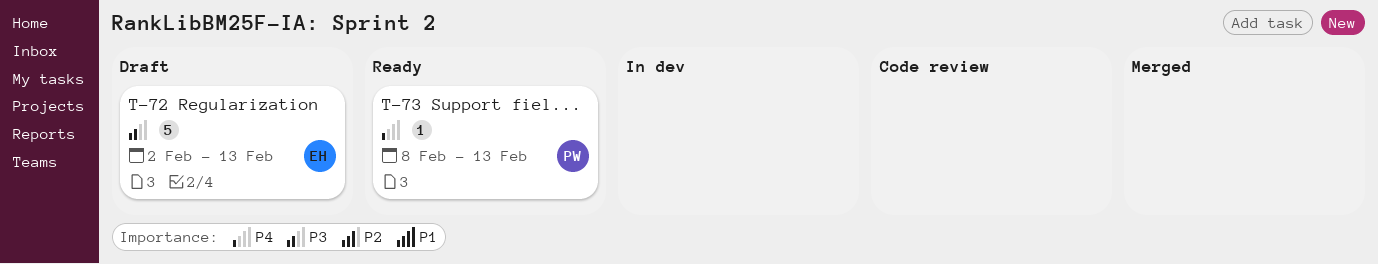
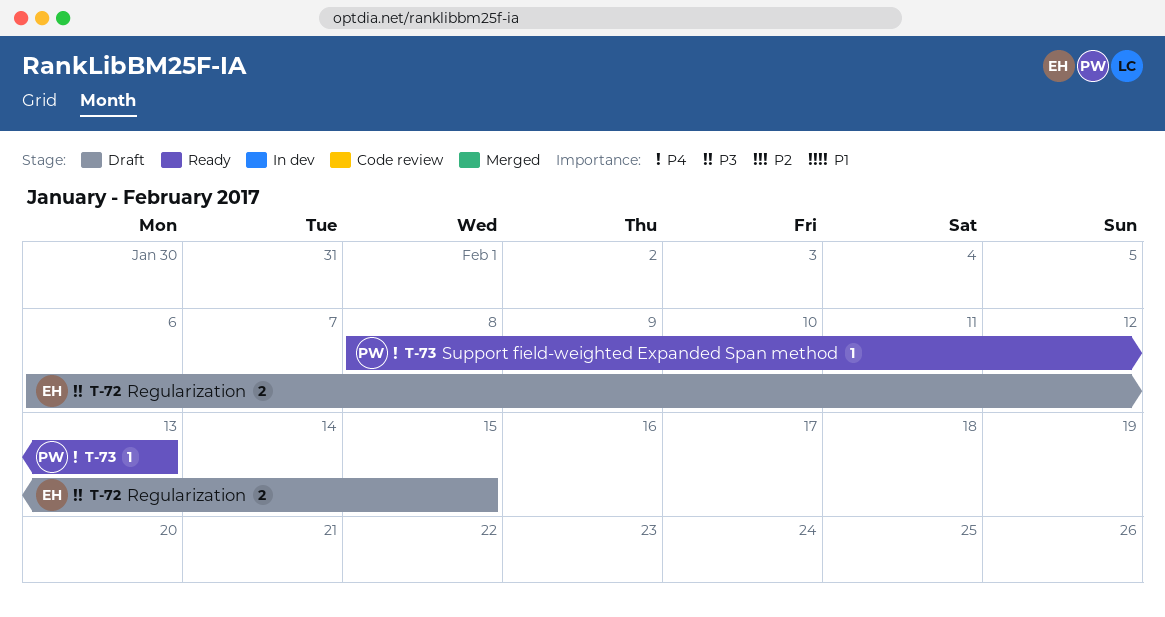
T-72, estimate: 5 -> 2
T-72, start: Feb 2 -> Feb 6
T-72, due: Feb 13 -> Feb 15

